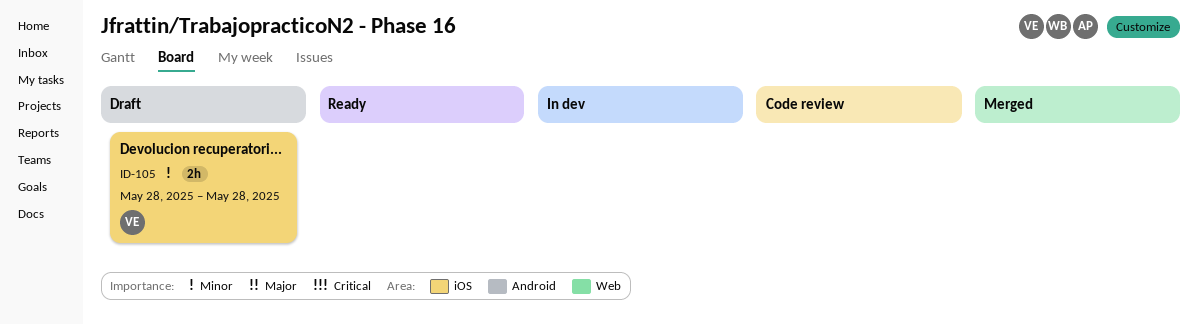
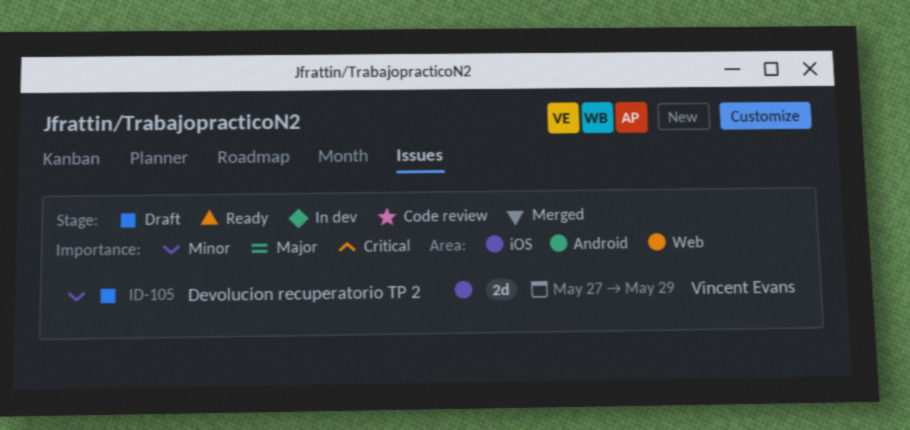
ID-105, estimate: 2h -> 2d
ID-105, start: May 28 -> May 27
ID-105, due: May 28 -> May 29

